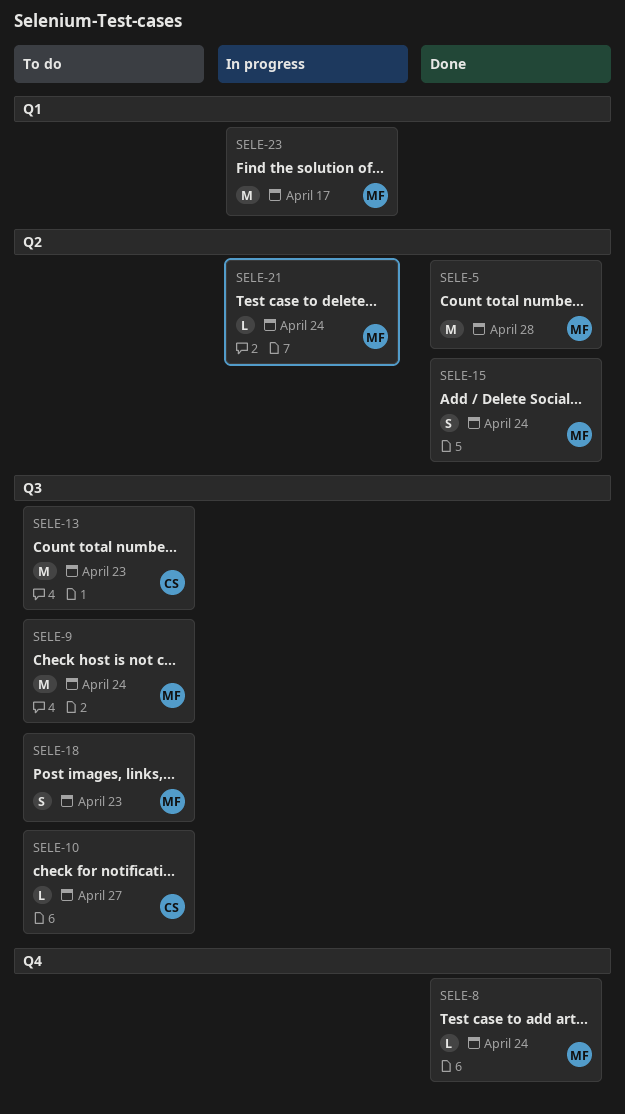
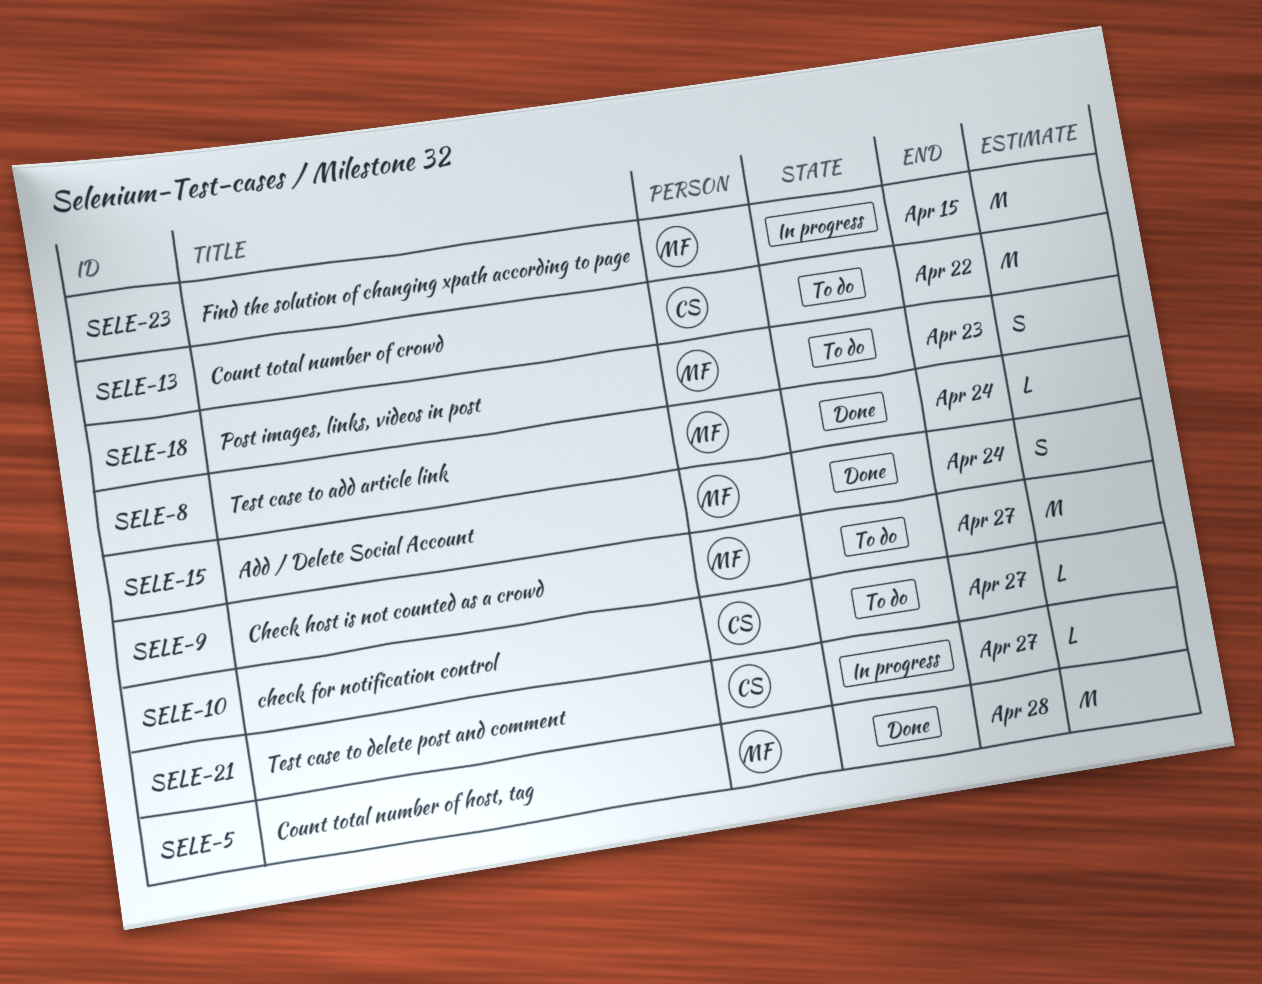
SELE-9, due: Apr 24 -> Apr 27
SELE-13, due: Apr 23 -> Apr 22
SELE-21, owner: MF -> CS
SELE-21, due: Apr 24 -> Apr 27
SELE-23, due: Apr 17 -> Apr 15

